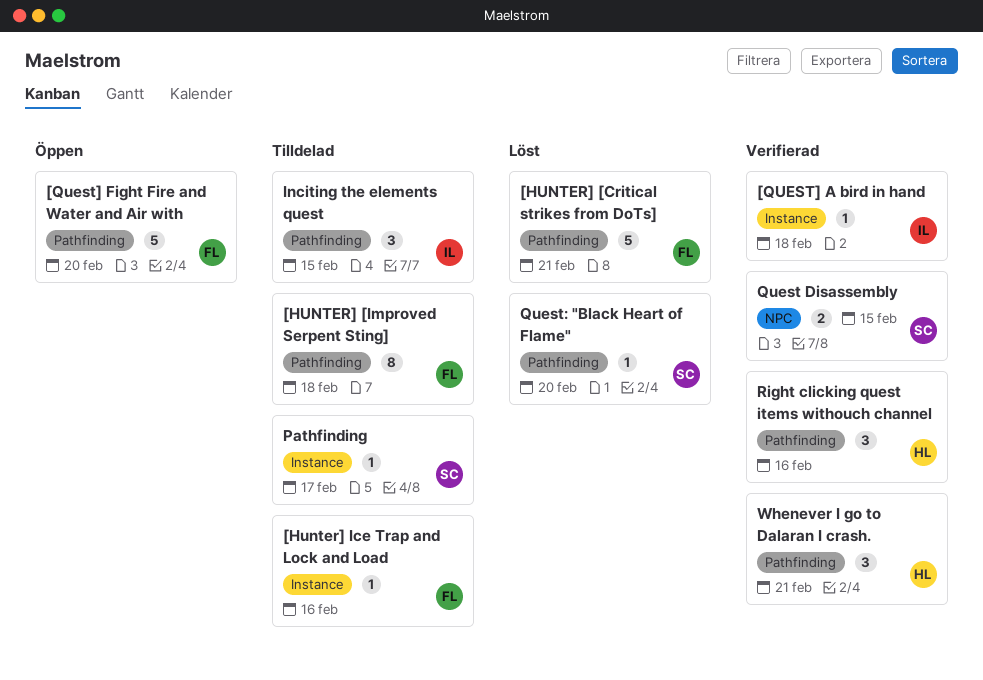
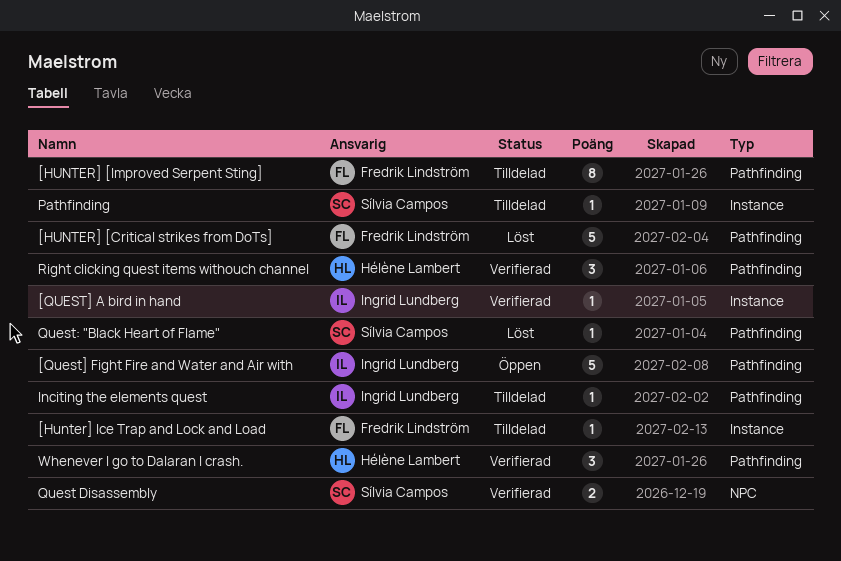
[Quest] Fight Fire and Water and Air with, owner: Fredrik Lindström -> Ingrid Lundberg
Inciting the elements quest, estimate: 3 -> 1

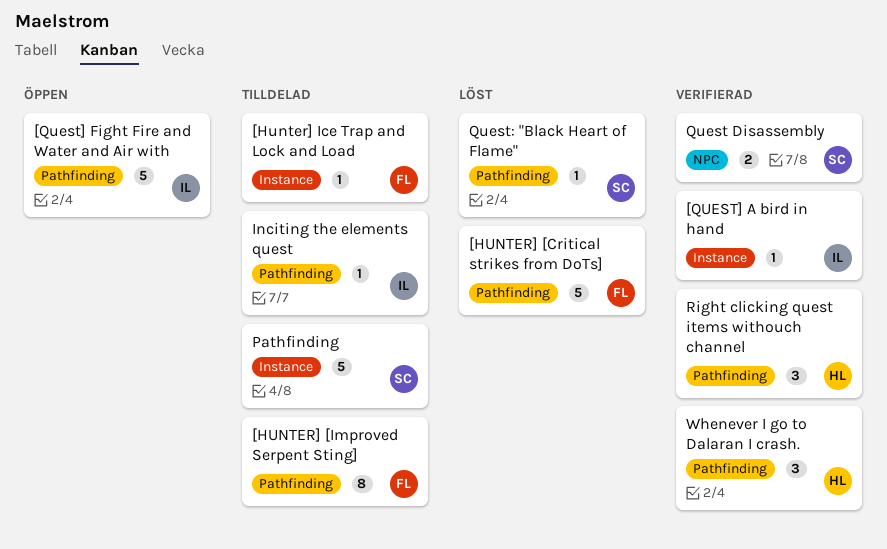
Pathfinding, estimate: 1 -> 5

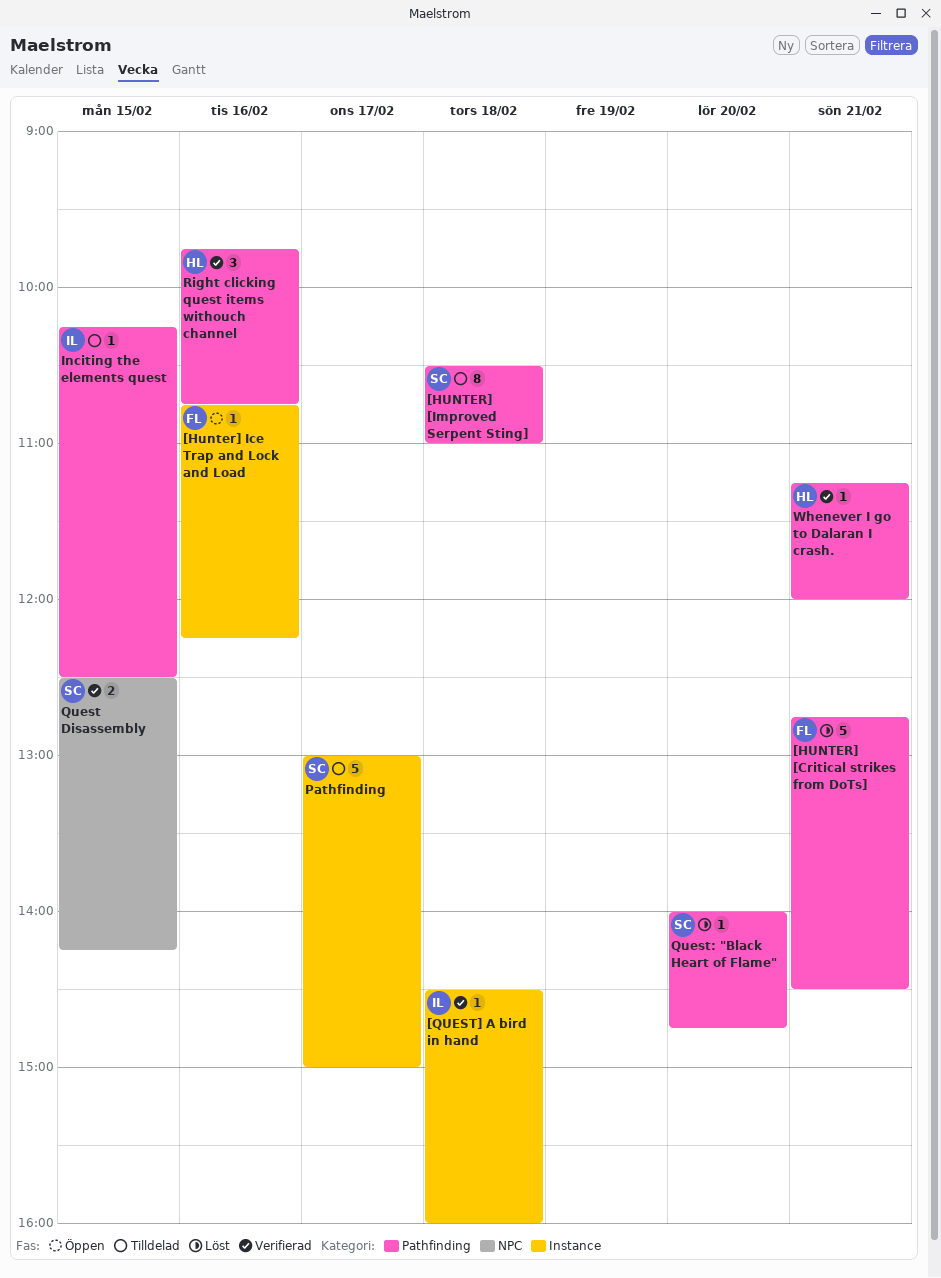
[HUNTER] [Improved Serpent Sting], owner: FL -> SC
[Hunter] Ice Trap and Lock and Load, status: Tilldelad -> Öppen
[Quest] Fight Fire and Water and Air with: present -> none
Whenever I go to Dalaran I crash., estimate: 3 -> 1

